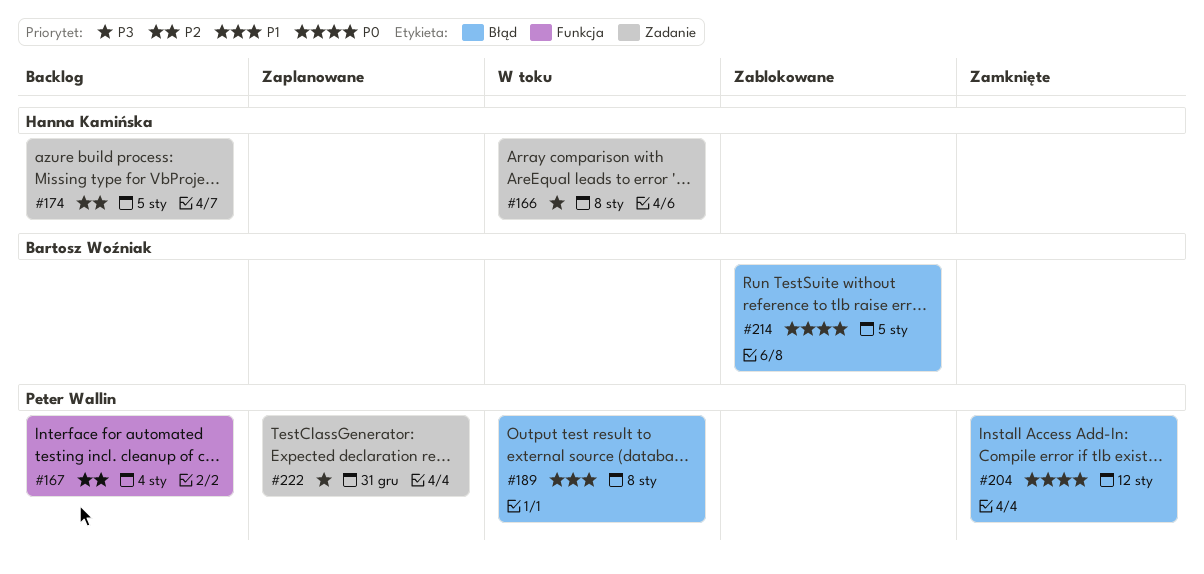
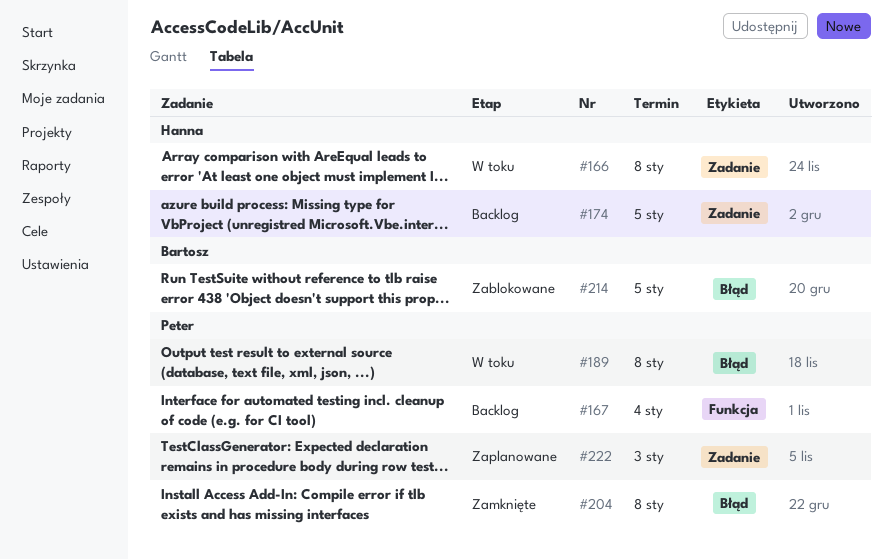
#204, due: Jan 12 -> Jan 8
#222, due: Dec 31 -> Jan 3

